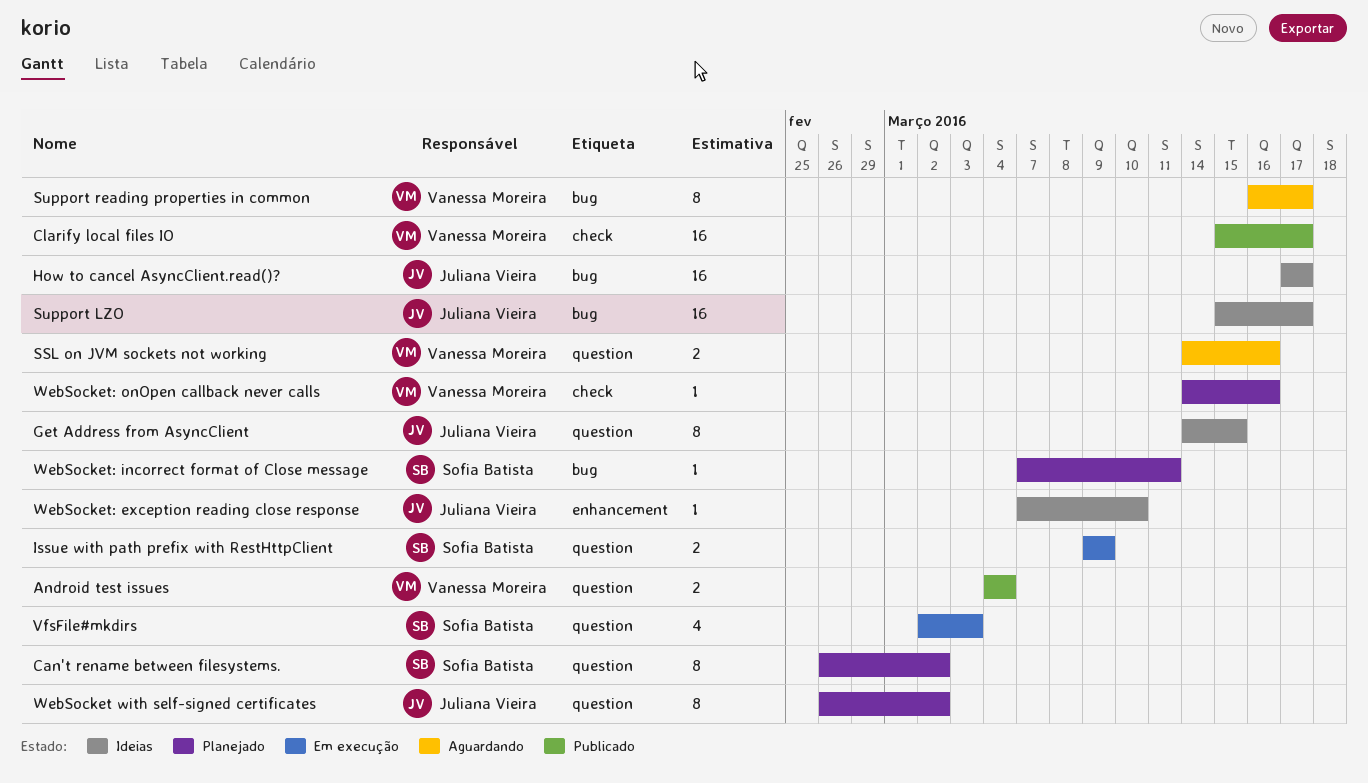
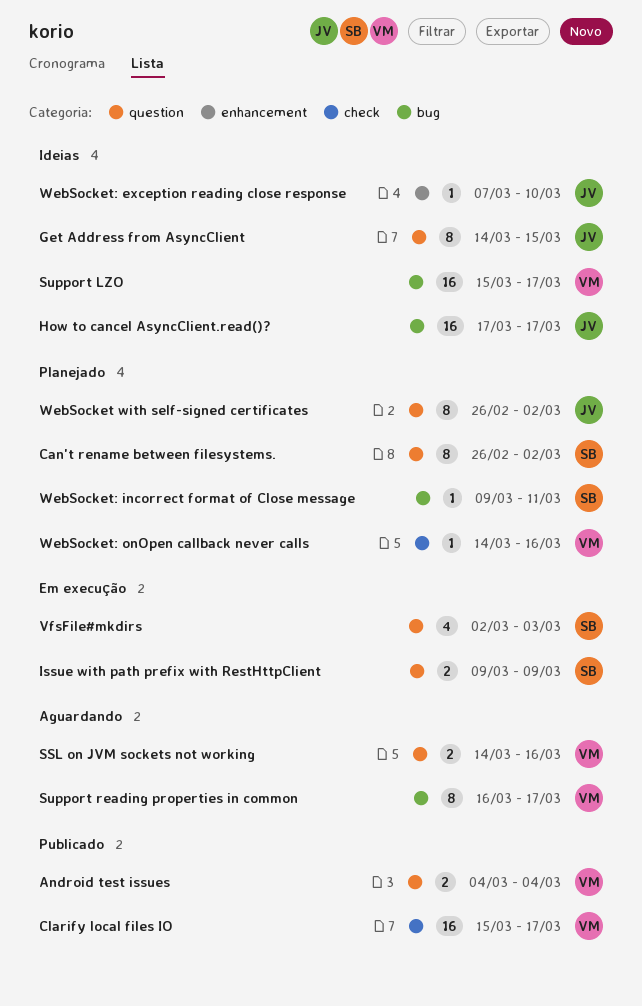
Support LZO, owner: Juliana Vieira -> Vanessa Moreira
WebSocket: incorrect format of Close message, start: Mar 7 -> Mar 9

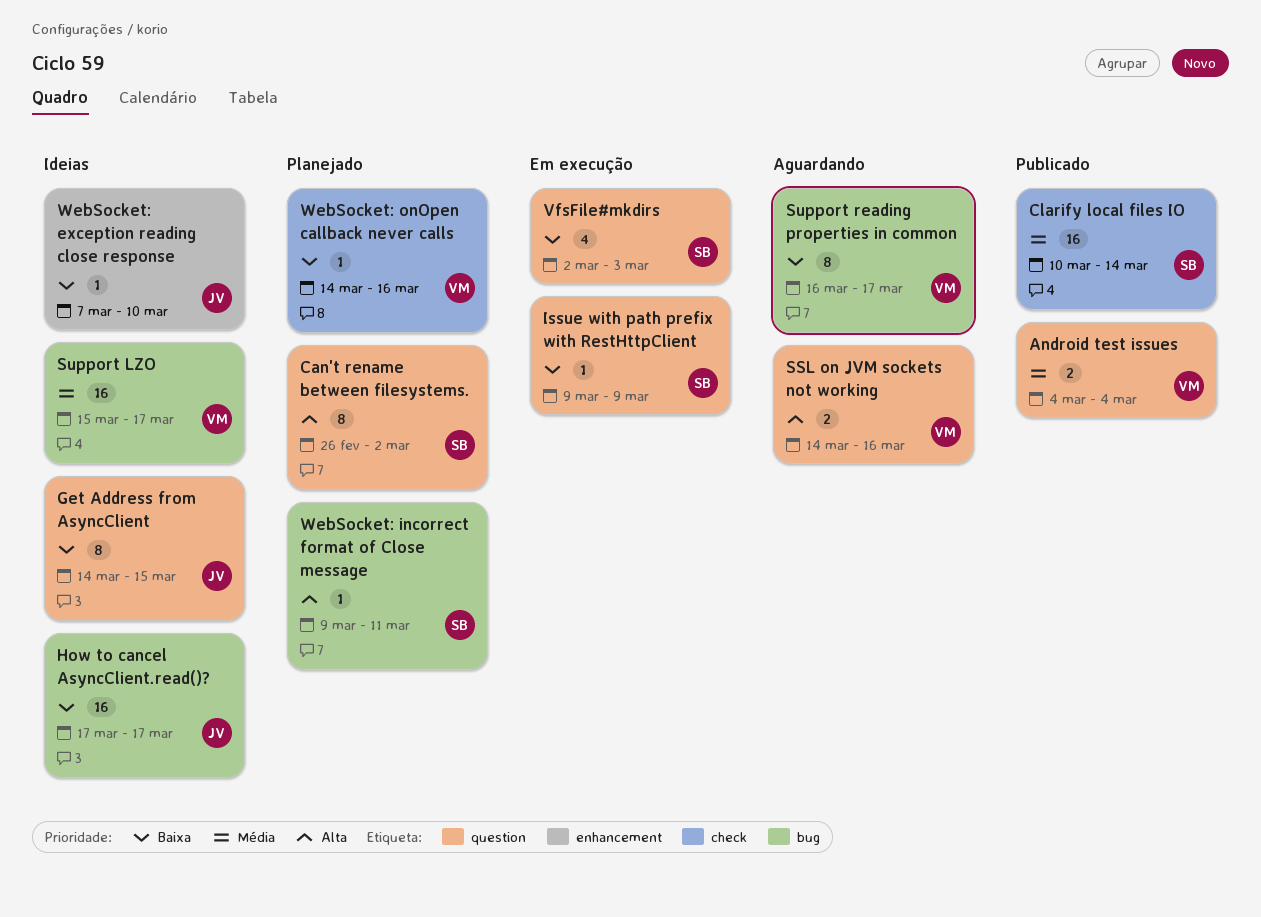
Clarify local files IO, owner: VM -> SB
Clarify local files IO, start: Mar 15 -> Mar 10
Clarify local files IO, due: Mar 17 -> Mar 14
Issue with path prefix with RestHttpClient, estimate: 2 -> 1
WebSocket with self-signed certificates: present -> none

